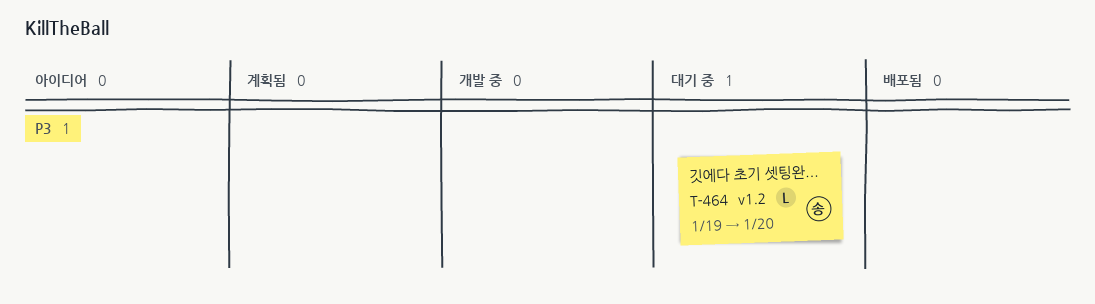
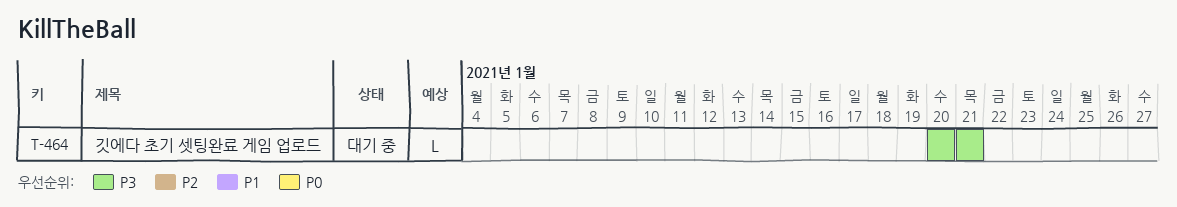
T-464, start: Jan 19 -> Jan 20
T-464, due: Jan 20 -> Jan 21

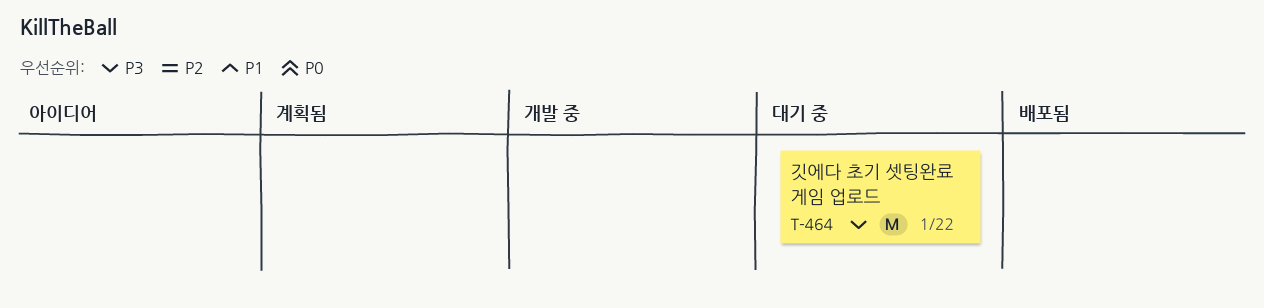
T-464, estimate: L -> M
T-464, due: Jan 21 -> Jan 22

